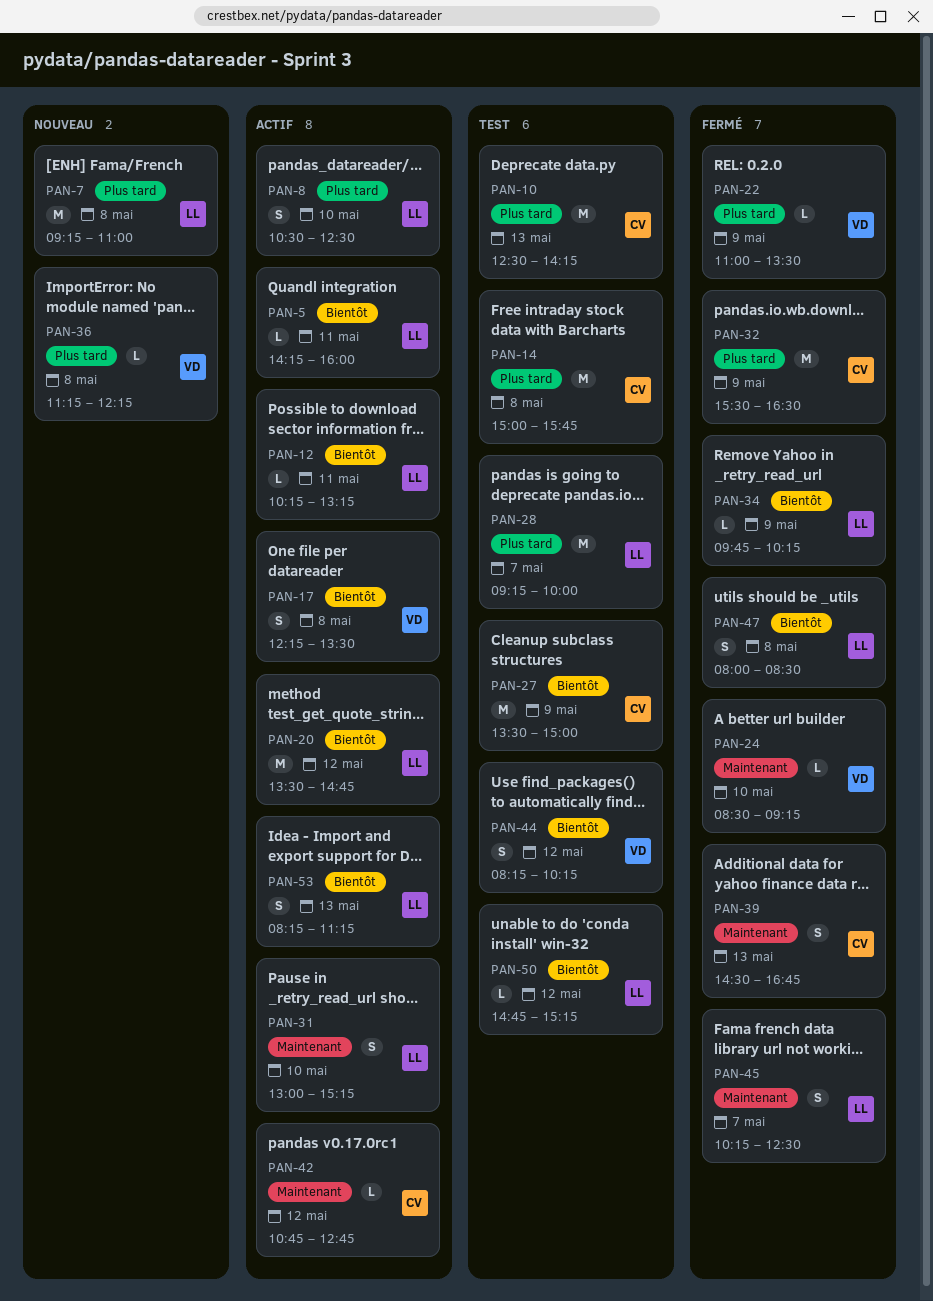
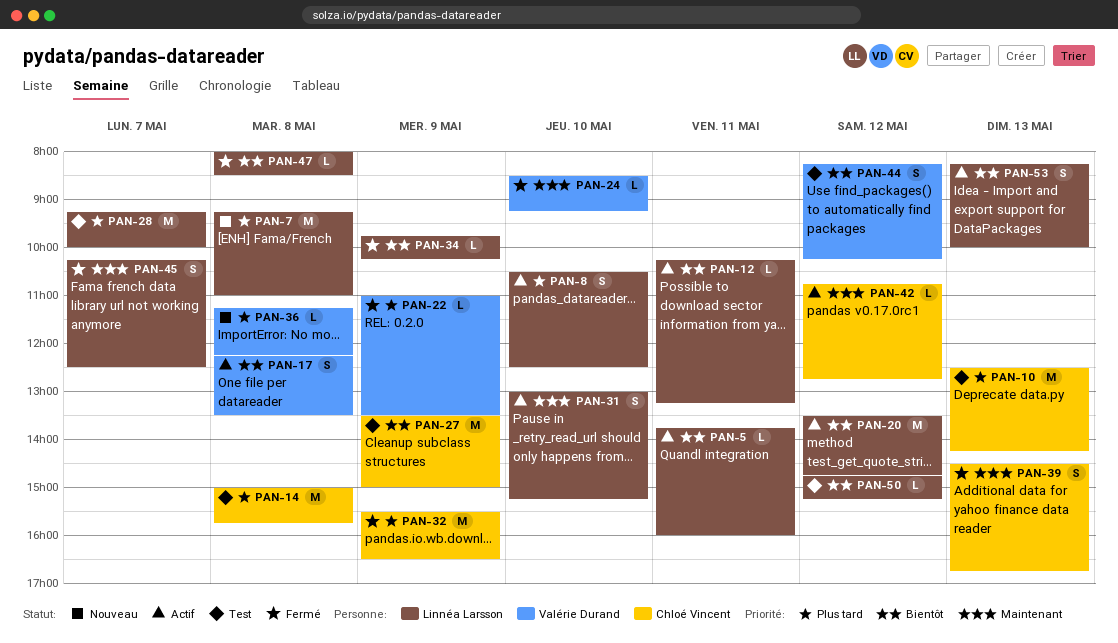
PAN-5, begins: 14:15 -> 13:45
PAN-47, estimate: S -> L
PAN-53, ends: 11:15 -> 10:00

